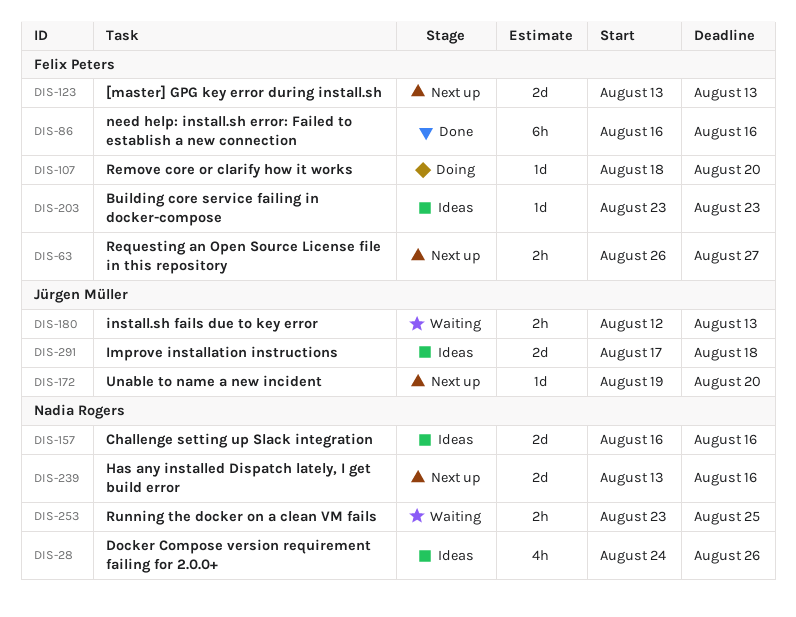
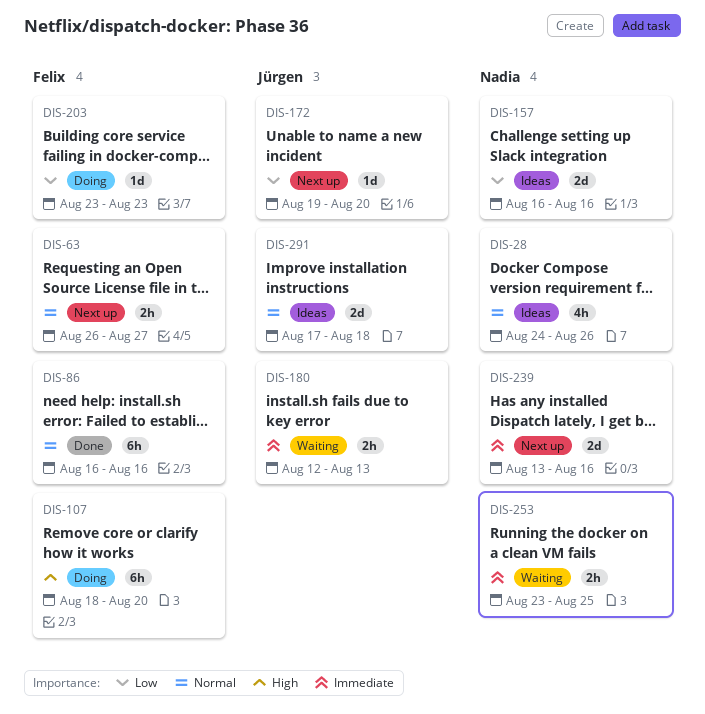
DIS-107, estimate: 1d -> 6h
DIS-123: present -> none
DIS-203, status: Ideas -> Doing

